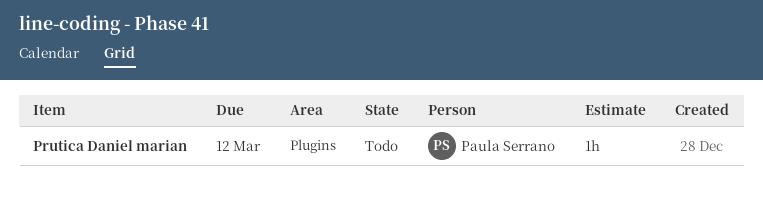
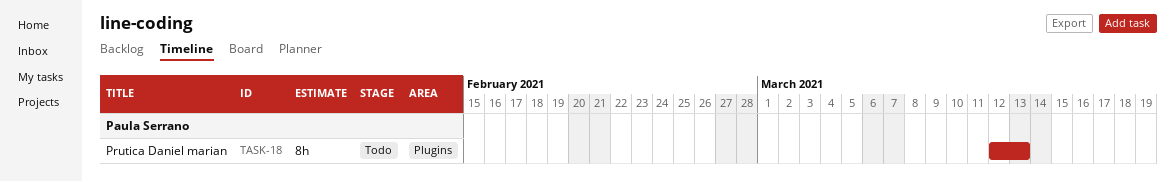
Prutica Daniel marian, estimate: 1h -> 8h
Prutica Daniel marian, due: Mar 12 -> Mar 13

